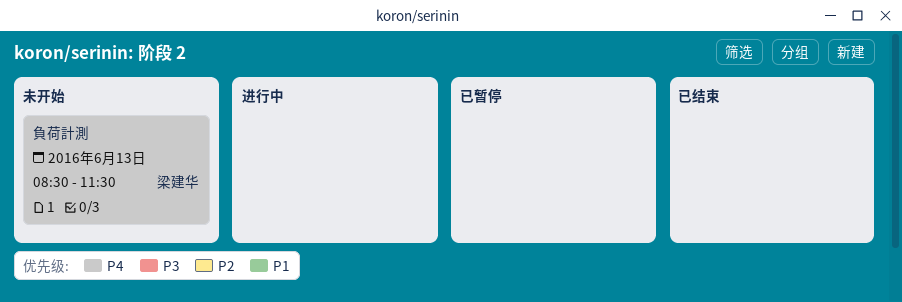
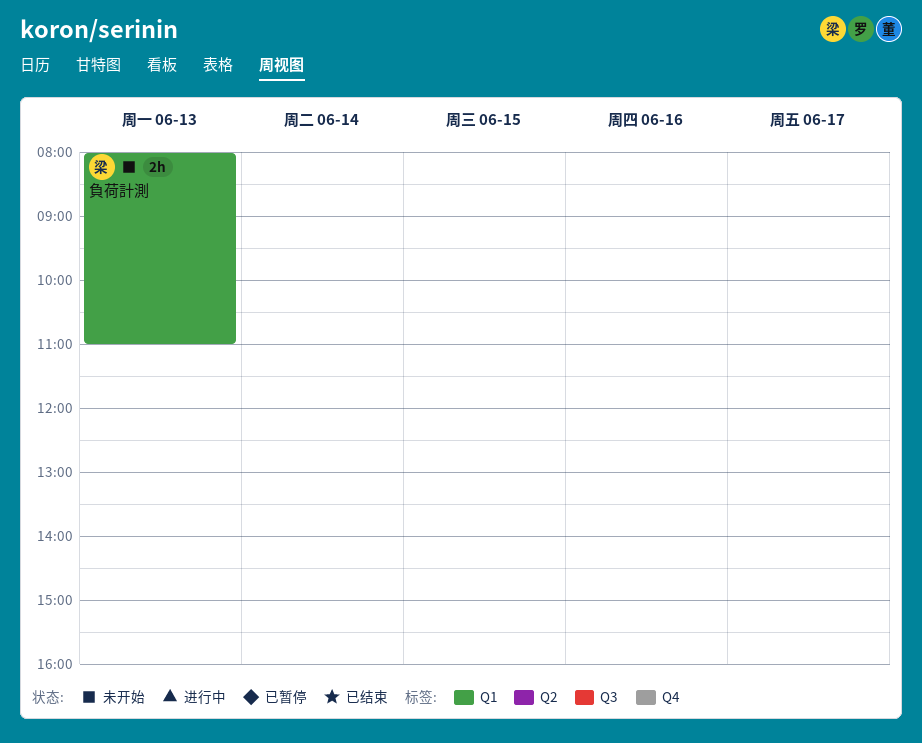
負荷計測, begins: 08:30 -> 08:00
負荷計測, ends: 11:30 -> 11:00

